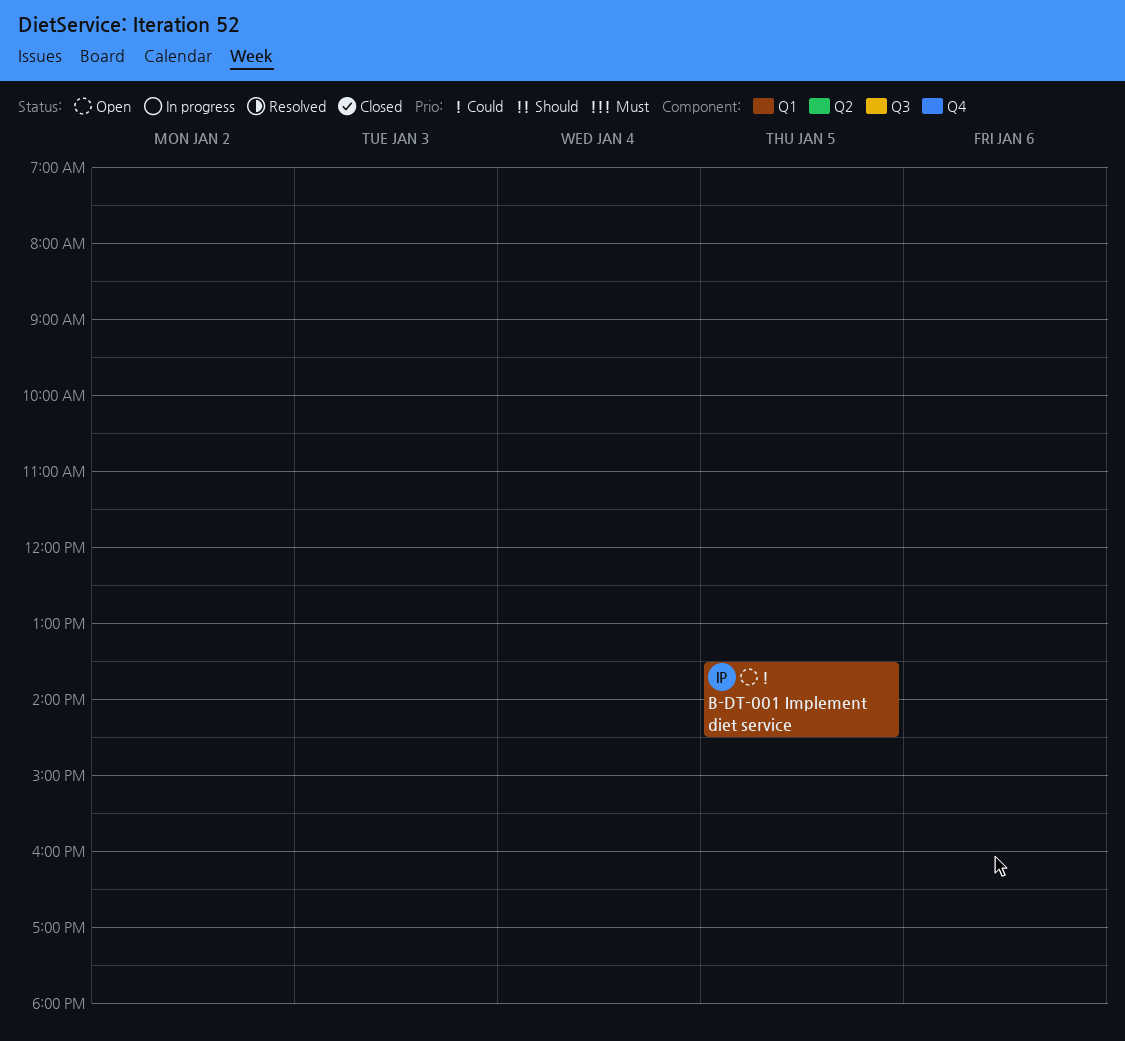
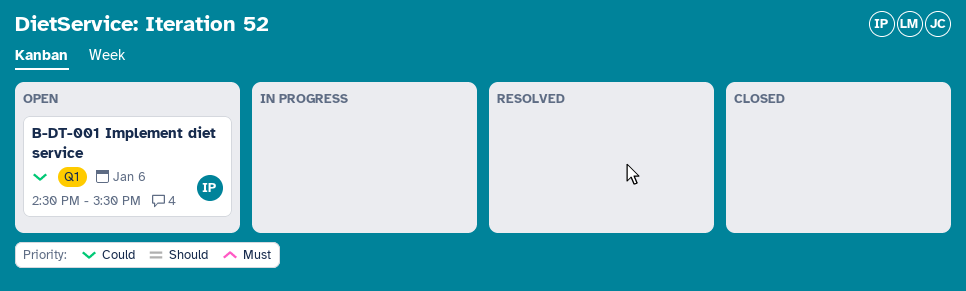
B-DT-001 Implement diet service, day: Jan 5 -> Jan 6
B-DT-001 Implement diet service, begins: 13:30 -> 14:30
B-DT-001 Implement diet service, ends: 14:30 -> 15:30

